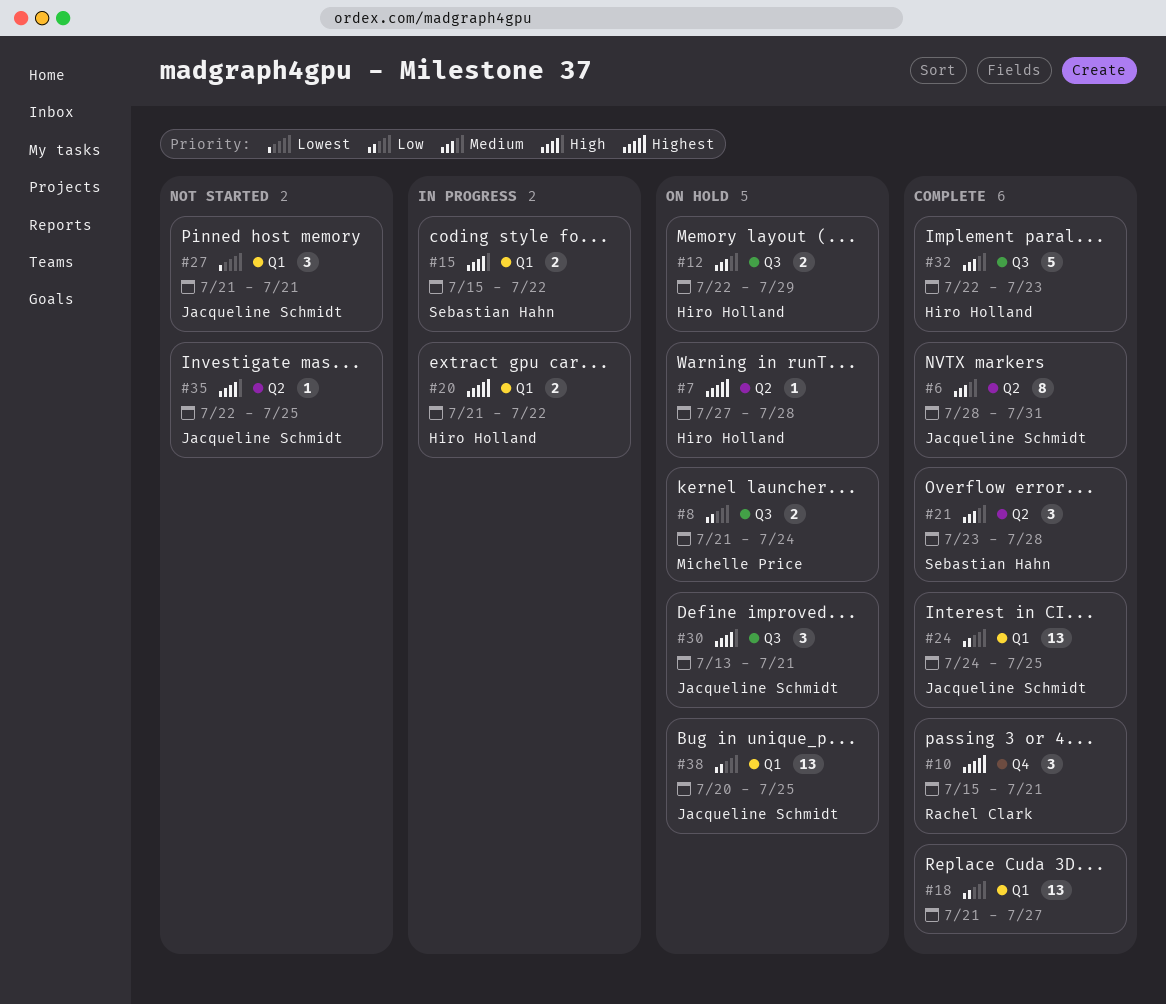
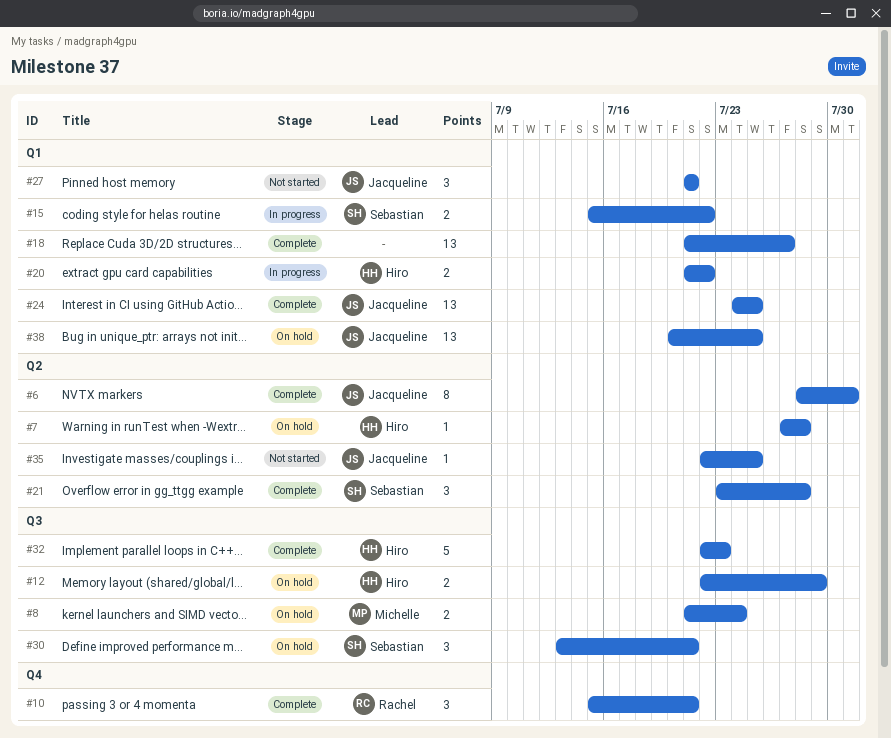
#30, owner: Jacqueline Schmidt -> Sebastian Hahn

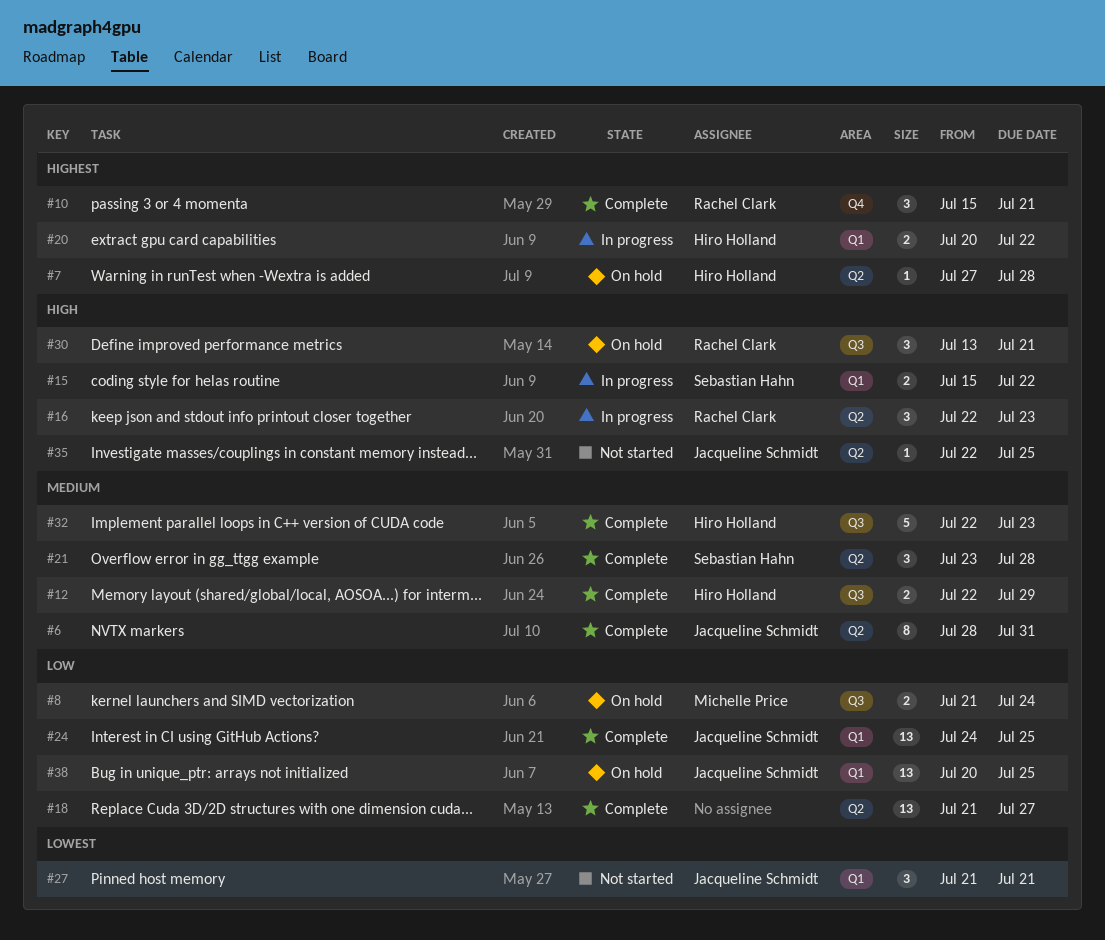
#12, status: On hold -> Complete
#16: none -> present
#18, label: Q1 -> Q2
#20, start: Jul 21 -> Jul 20
#30, owner: Sebastian Hahn -> Rachel Clark

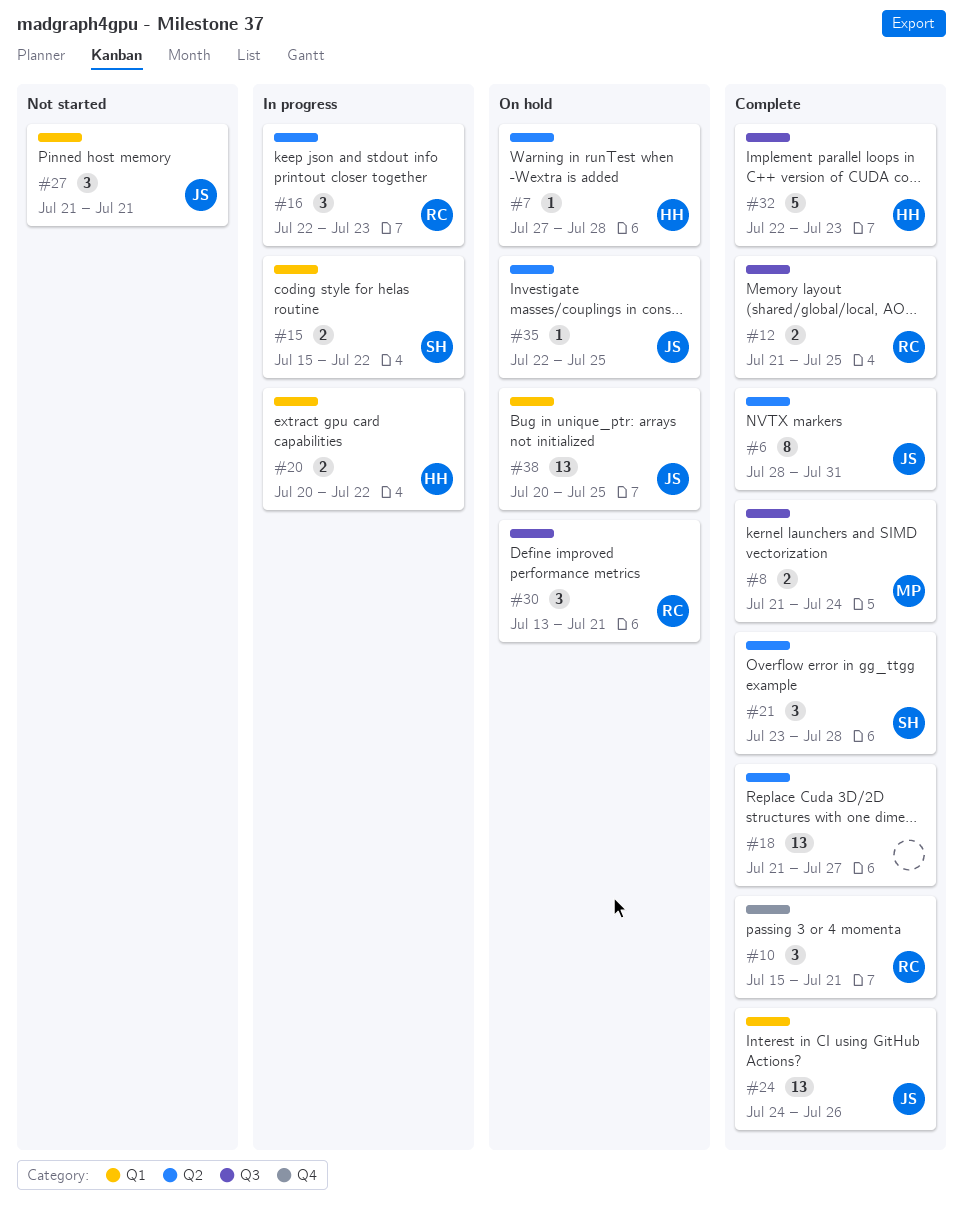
#8, status: On hold -> Complete
#12, owner: Hiro Holland -> Rachel Clark
#12, start: Jul 22 -> Jul 21
#12, due: Jul 29 -> Jul 25
#24, due: Jul 25 -> Jul 26
#35, status: Not started -> On hold

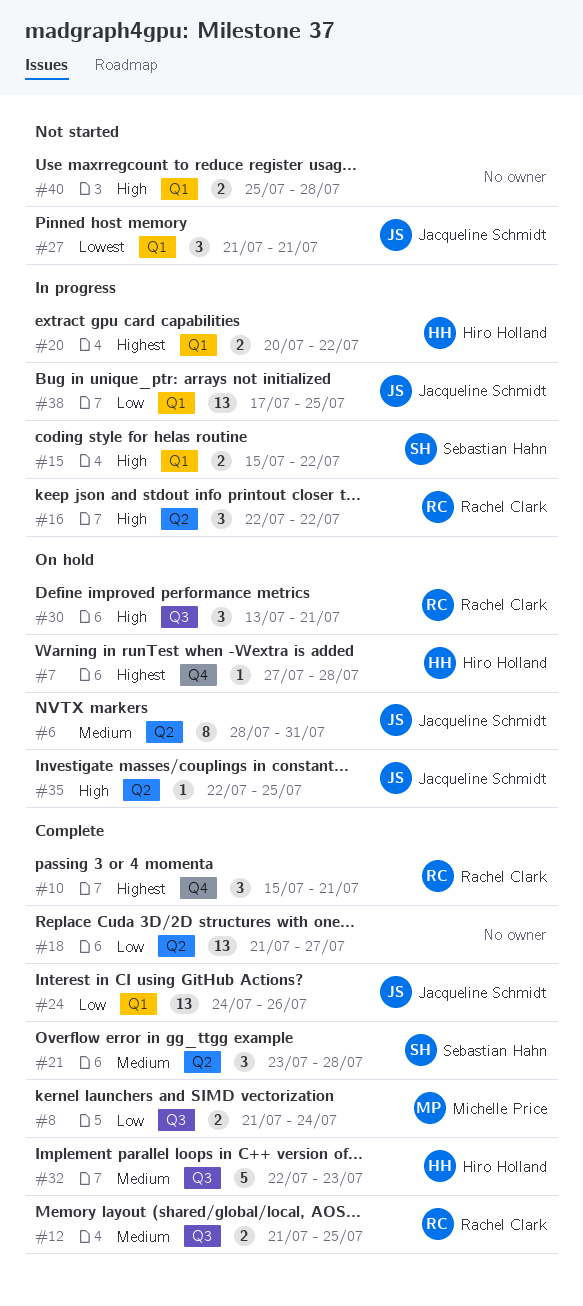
#6, status: Complete -> On hold
#7, label: Q2 -> Q4
#16, due: Jul 23 -> Jul 22
#38, status: On hold -> In progress
#38, start: Jul 20 -> Jul 17
#40: none -> present

